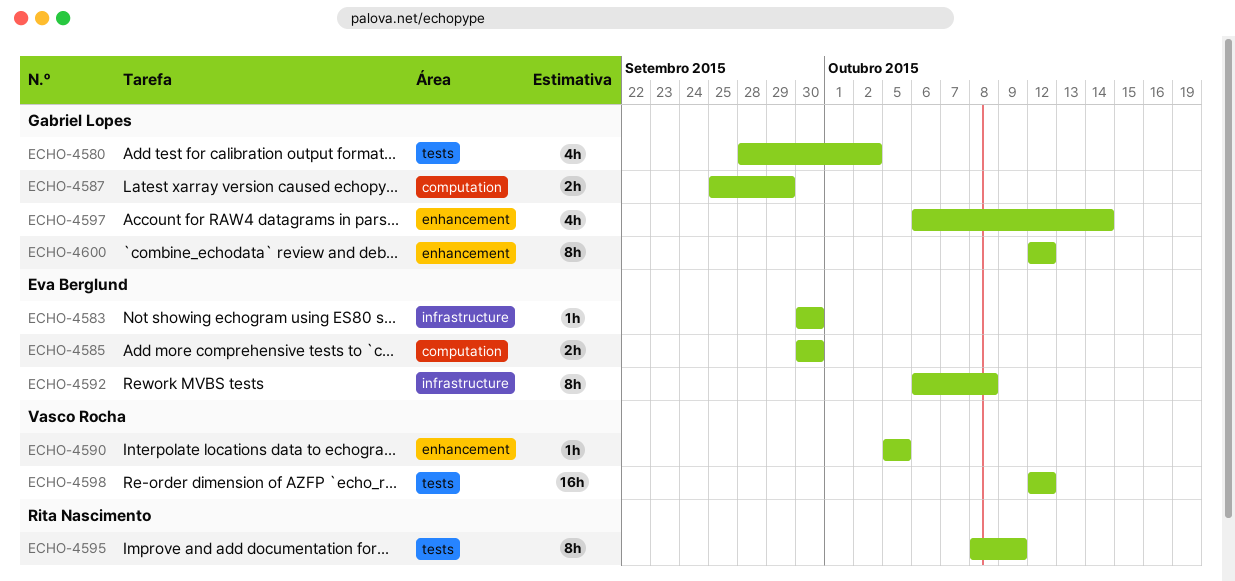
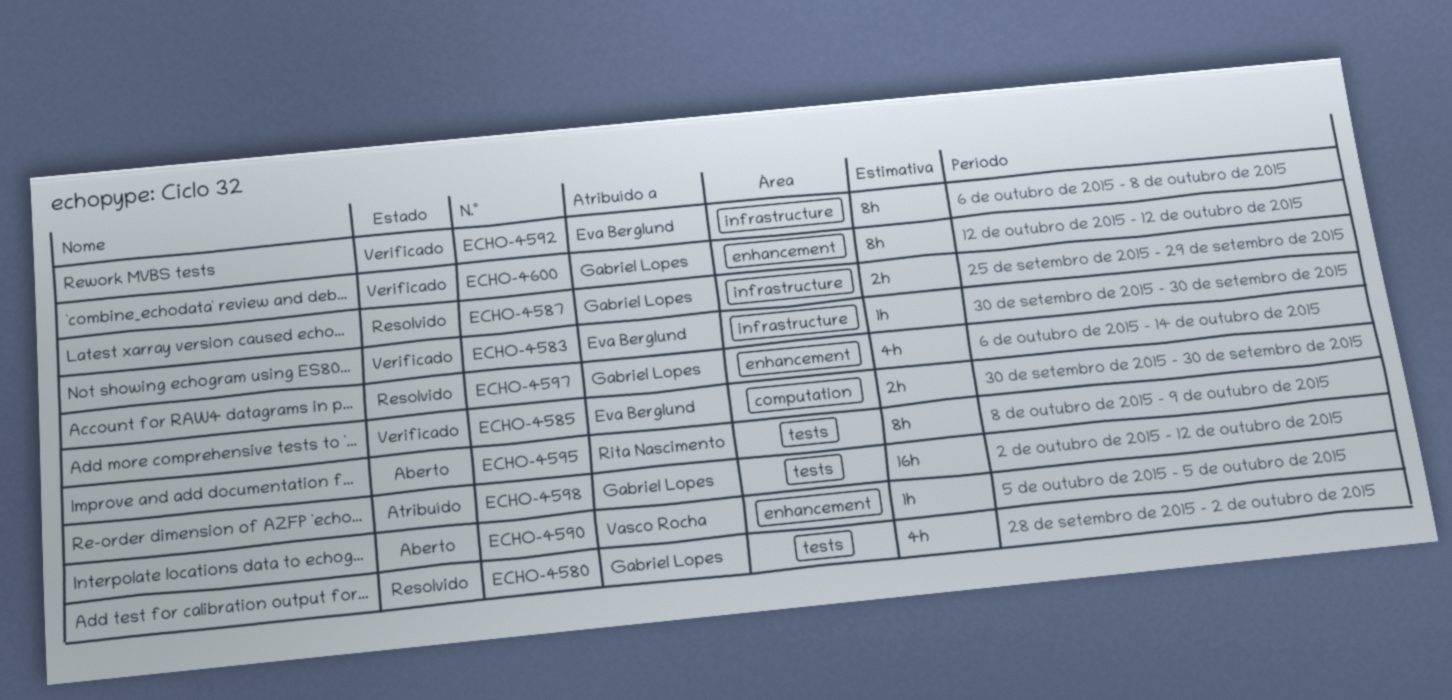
ECHO-4587, label: computation -> infrastructure
ECHO-4598, owner: Vasco Rocha -> Gabriel Lopes
ECHO-4598, start: Oct 12 -> Oct 2

